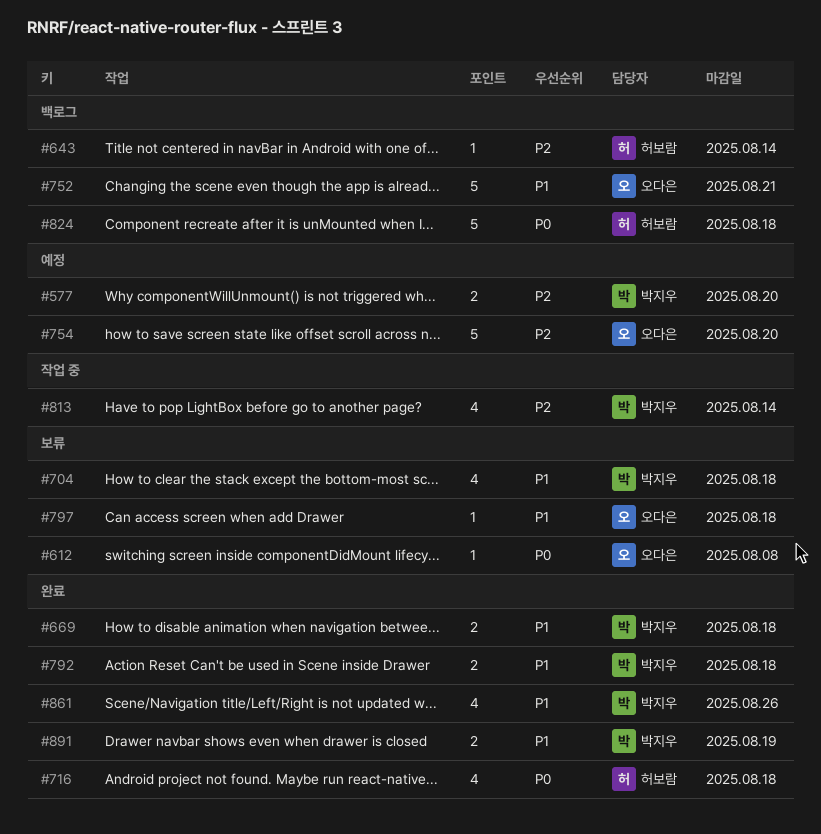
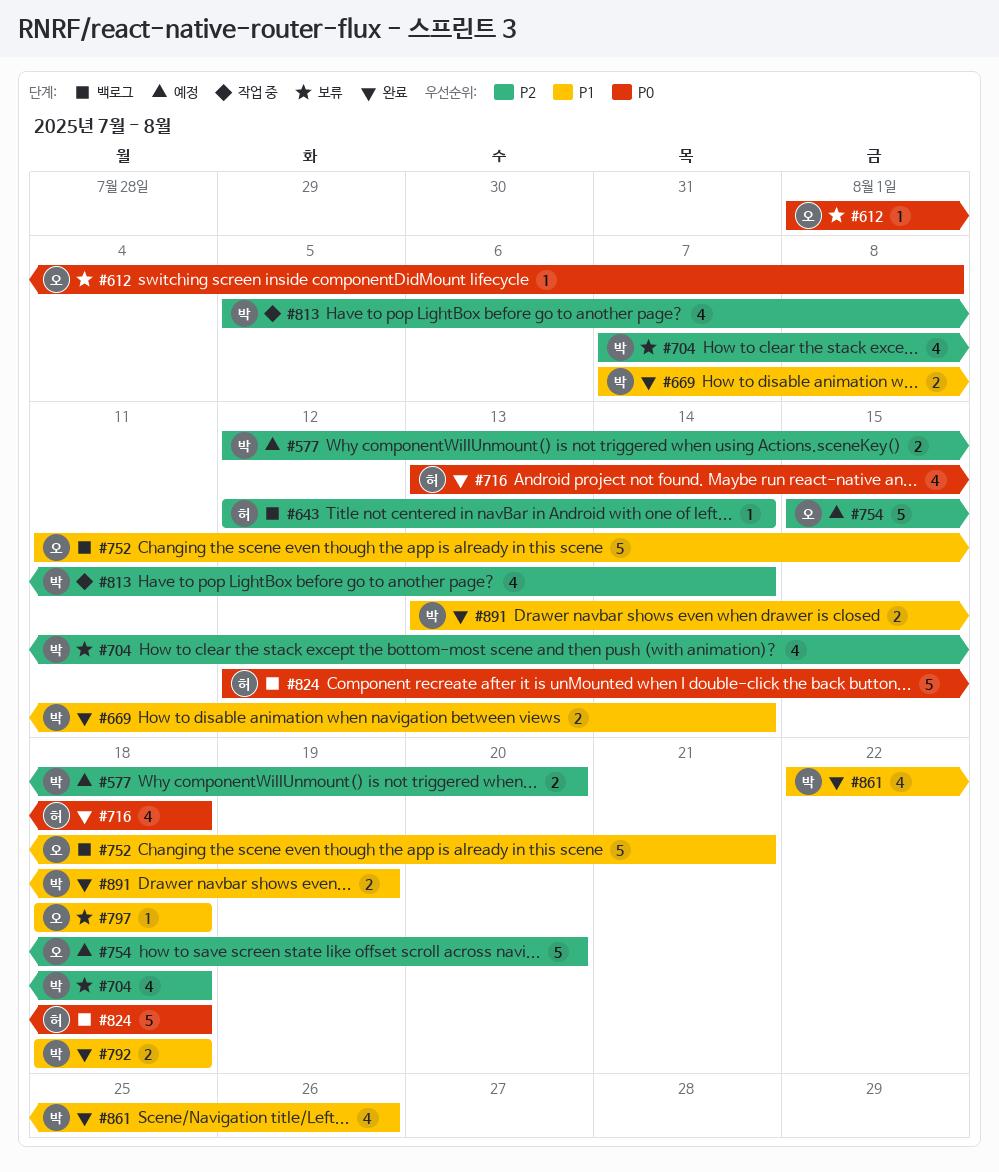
#669, due: Aug 18 -> Aug 14
#704, priority: P1 -> P2

